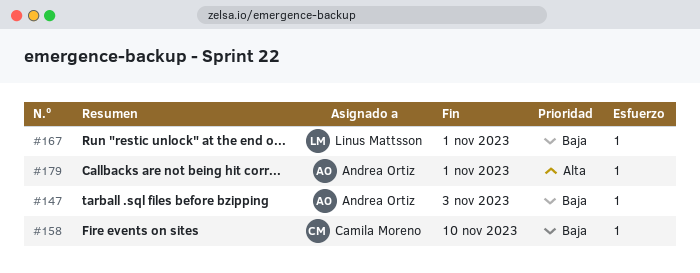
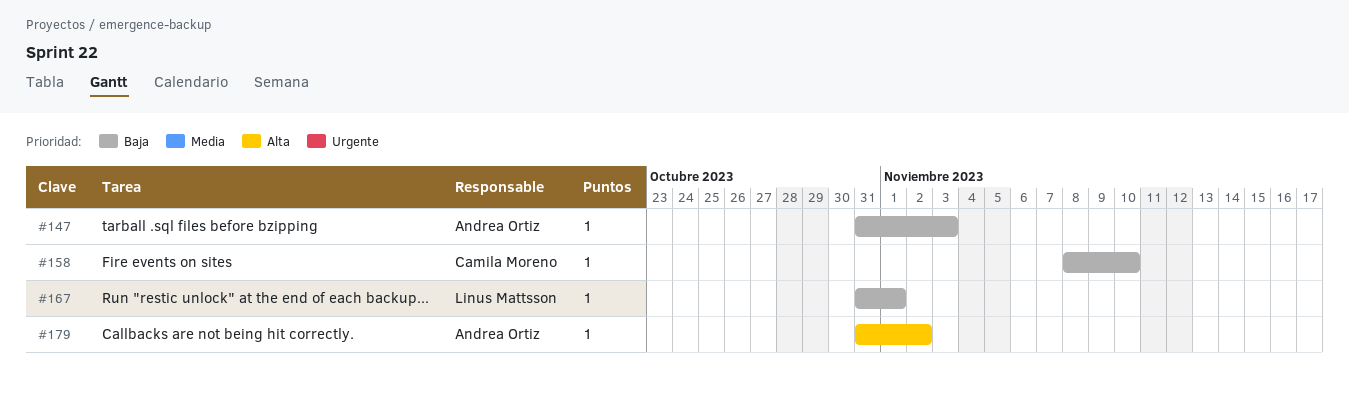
#179, due: Nov 1 -> Nov 2

